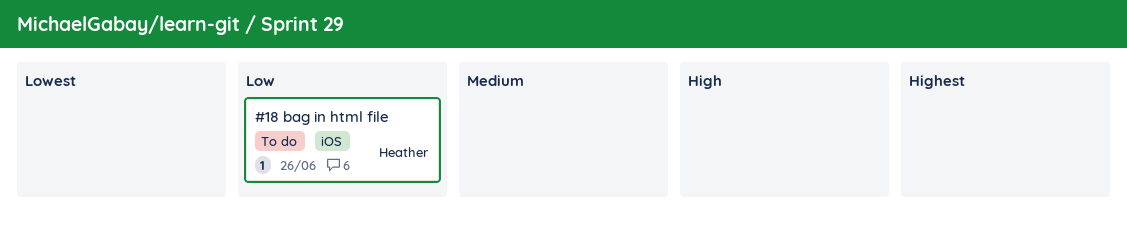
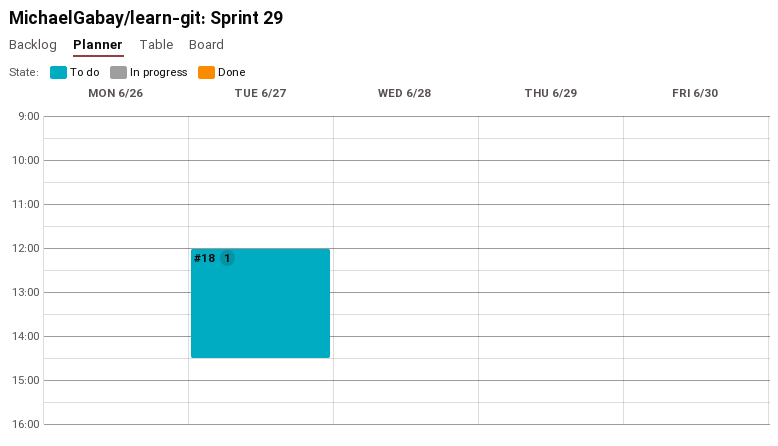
#18, day: Jun 26 -> Jun 27

